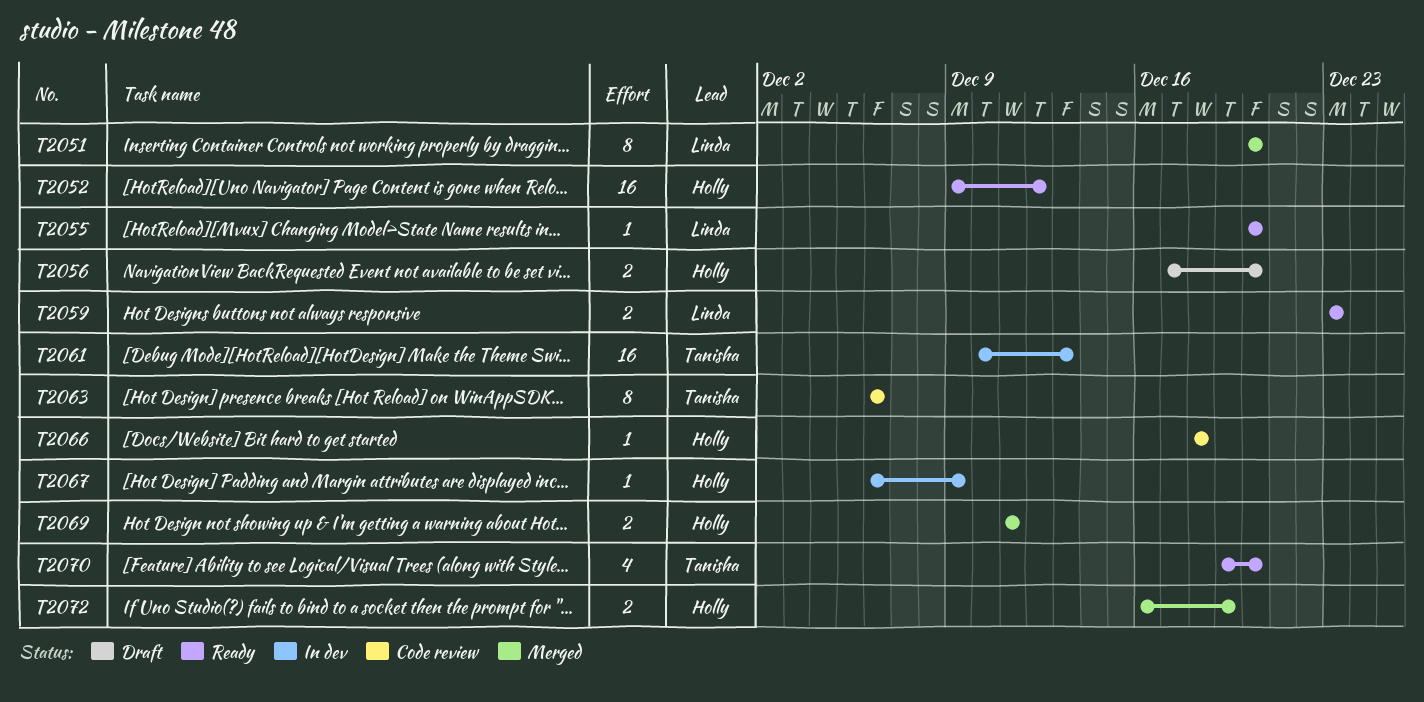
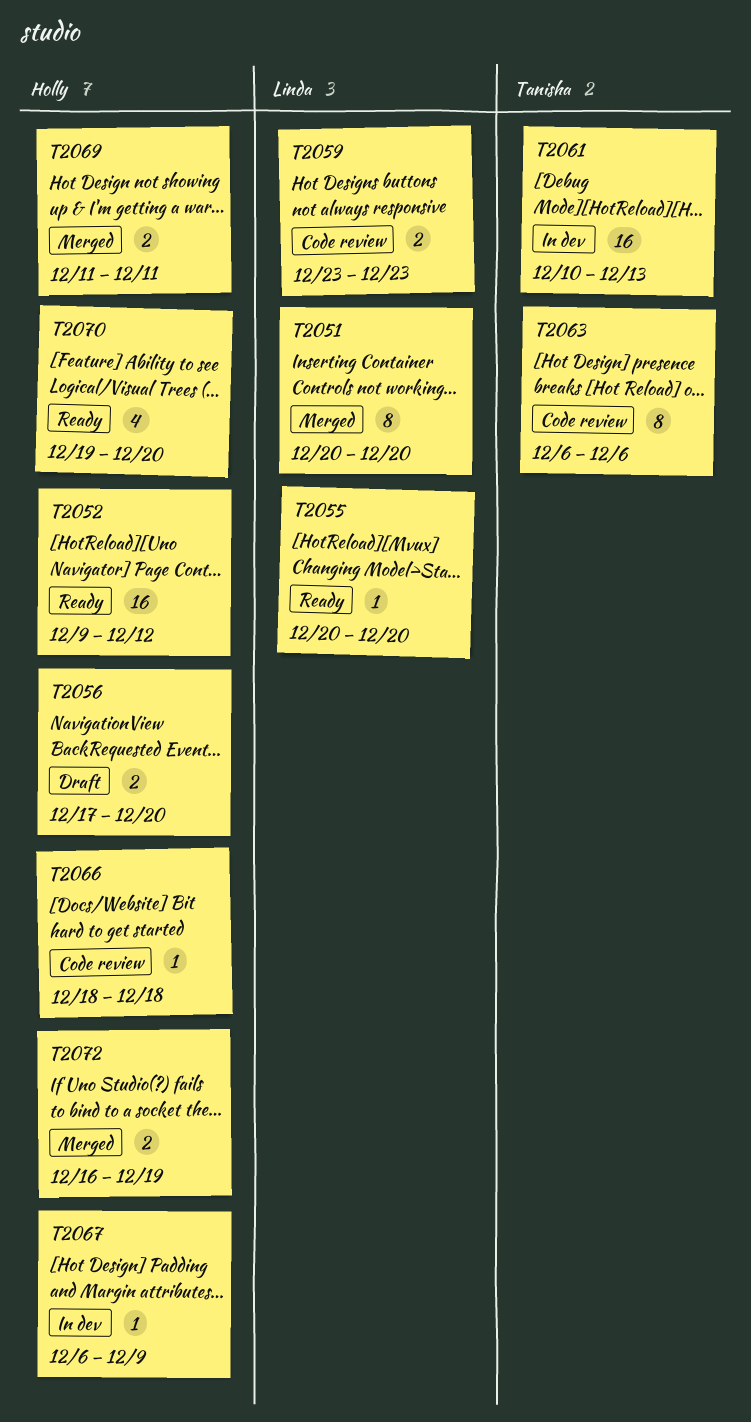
T2059, status: Ready -> Code review
T2070, owner: Tanisha -> Holly

